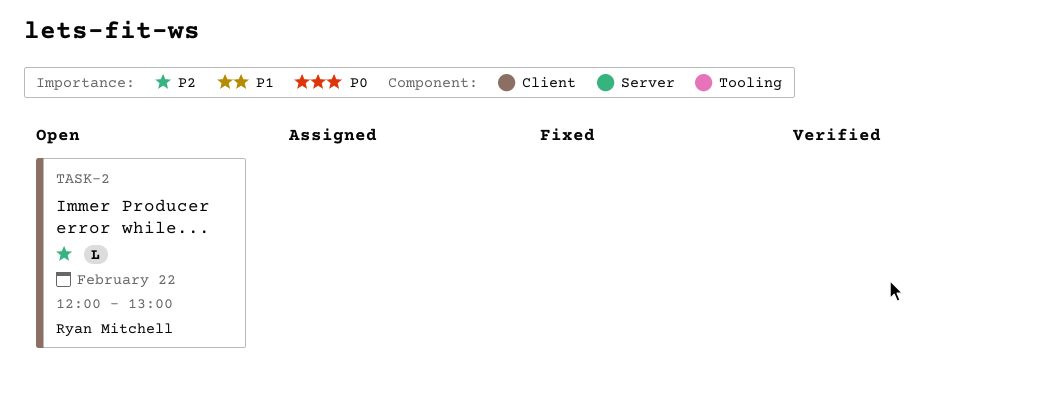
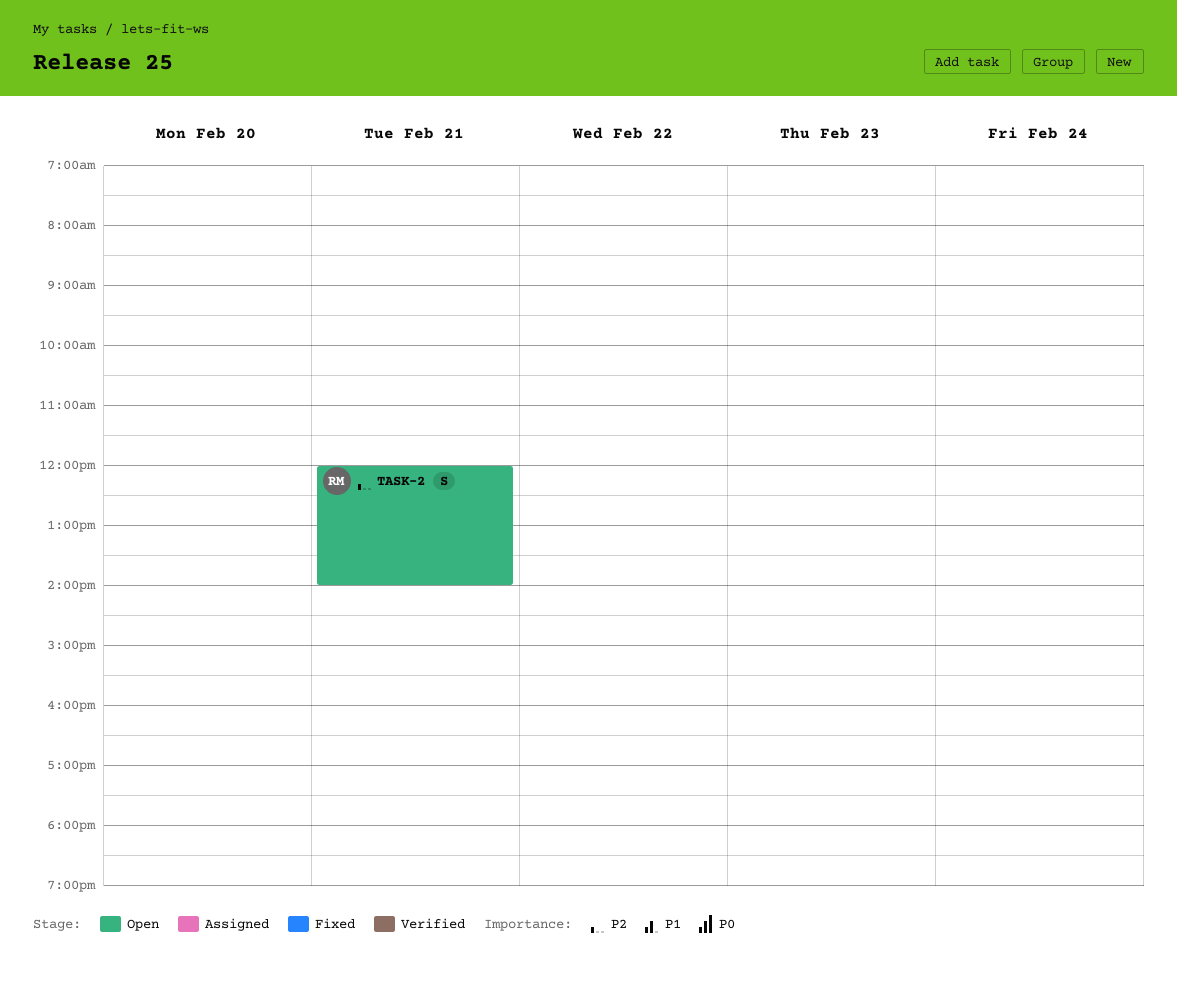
TASK-2, estimate: L -> S
TASK-2, day: Feb 22 -> Feb 21
TASK-2, ends: 13:00 -> 14:00

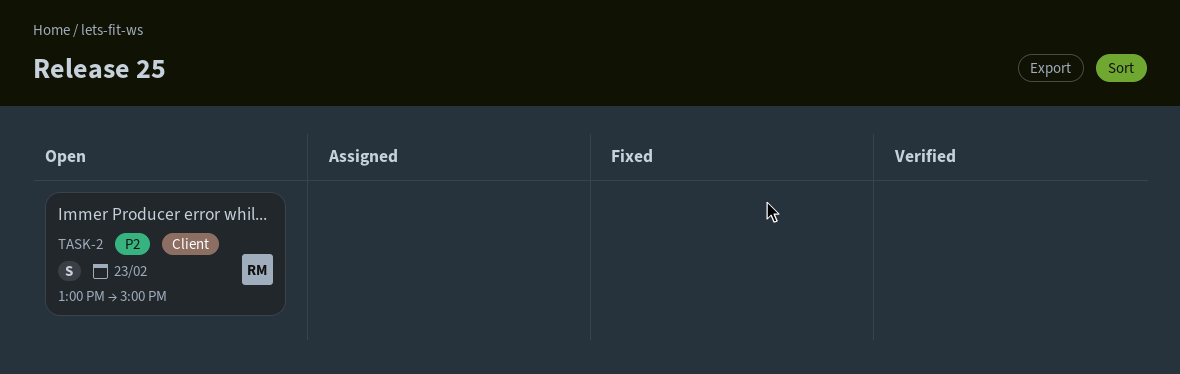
TASK-2, day: Feb 21 -> Feb 23
TASK-2, begins: 12:00 -> 13:00
TASK-2, ends: 14:00 -> 15:00

